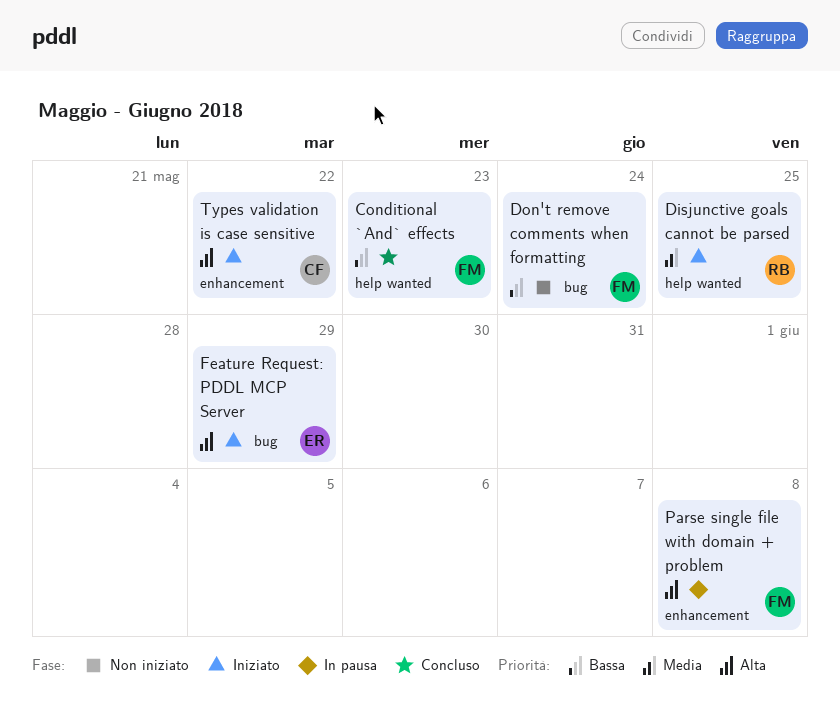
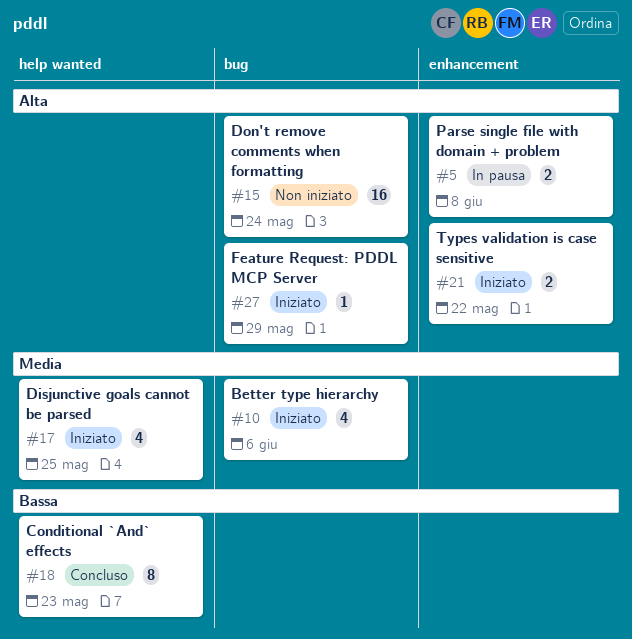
Better type hierarchy: none -> present
Don't remove comments when formatting, priority: Bassa -> Alta

